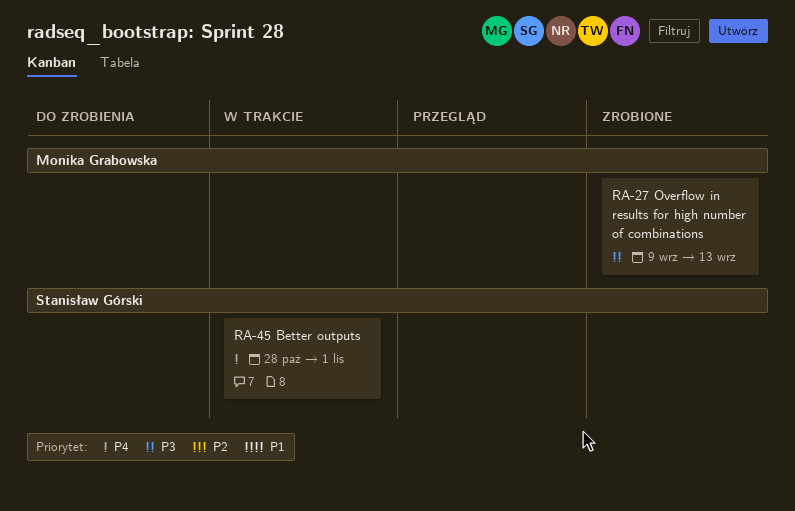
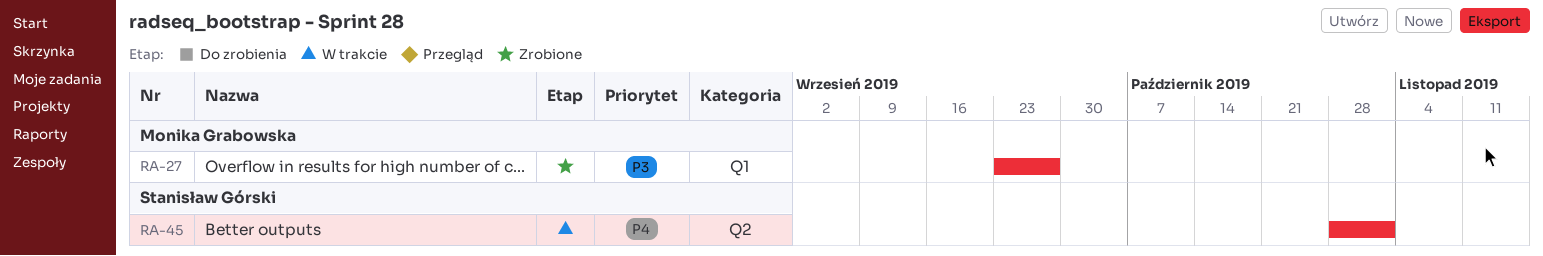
RA-27, start: Sep 9 -> Sep 23
RA-27, due: Sep 13 -> Sep 27

